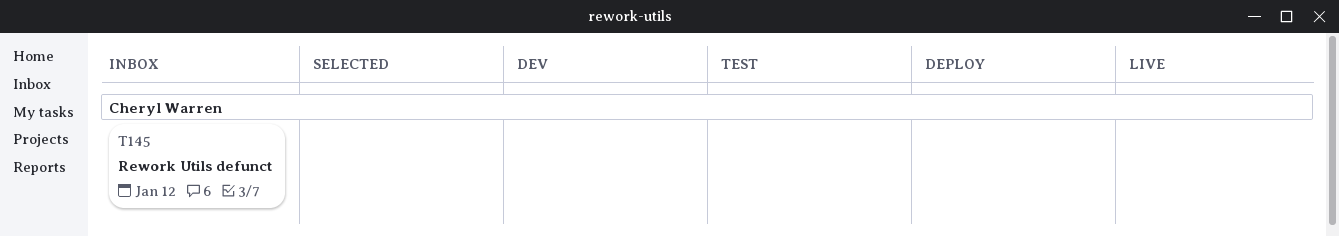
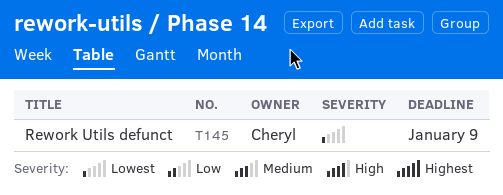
T145, due: Jan 12 -> Jan 9

